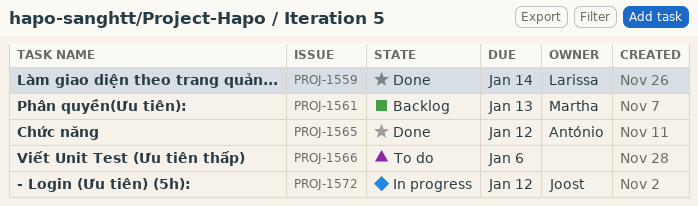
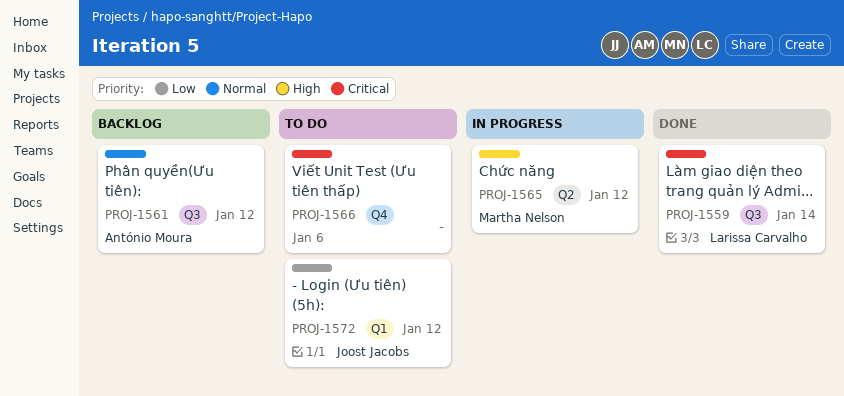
PROJ-1561, owner: Martha Nelson -> António Moura
PROJ-1561, due: Jan 13 -> Jan 12
PROJ-1565, status: Done -> In progress
PROJ-1565, owner: António Moura -> Martha Nelson
PROJ-1572, status: In progress -> To do

